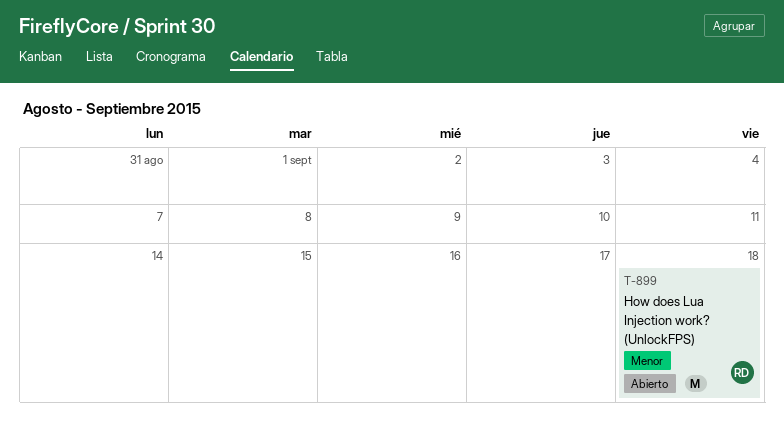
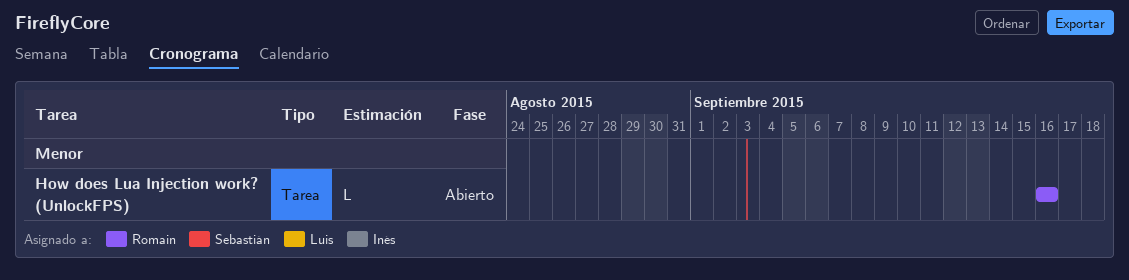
How does Lua Injection work? (UnlockFPS), estimate: M -> L
How does Lua Injection work? (UnlockFPS), due: Sep 18 -> Sep 16

